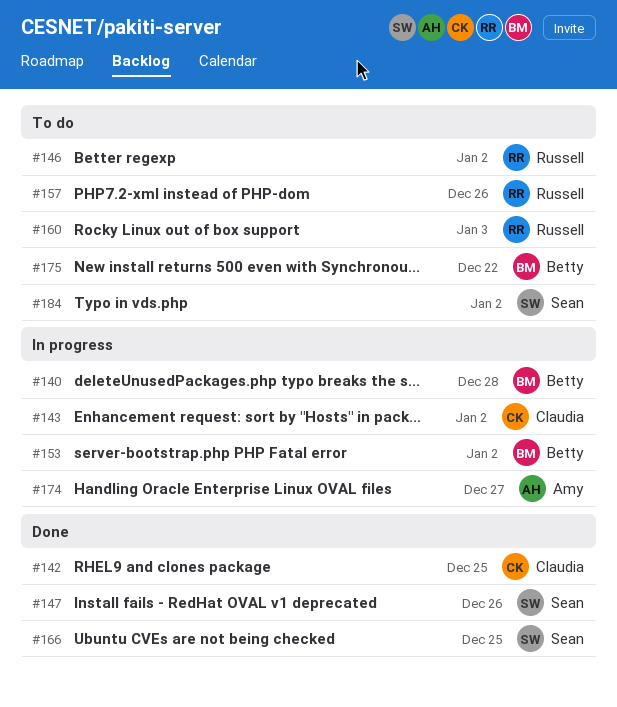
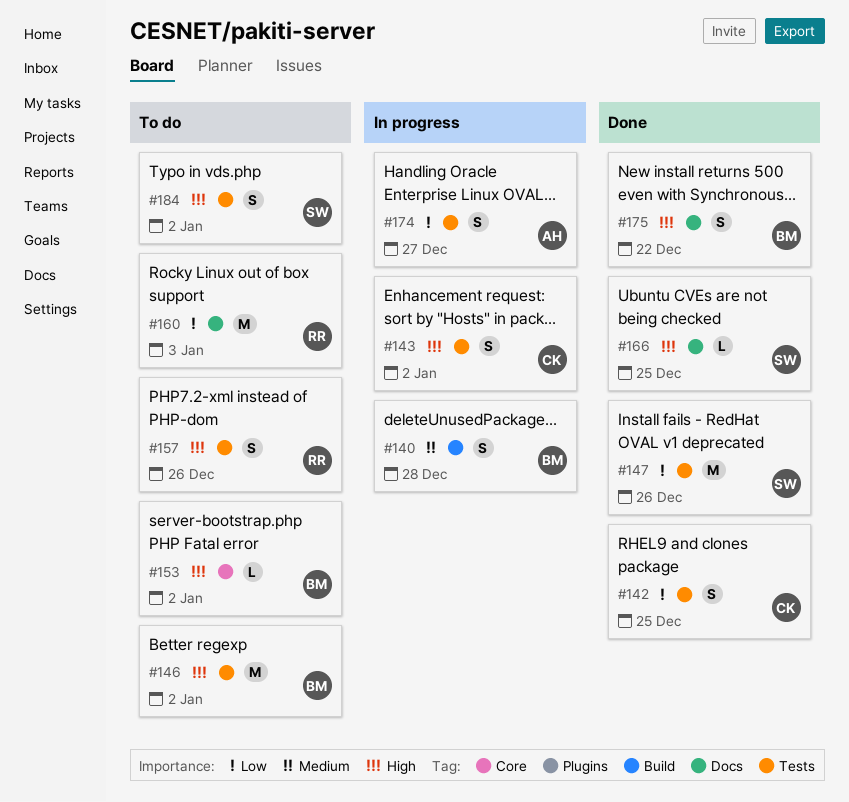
#146, owner: Russell -> Betty
#153, status: In progress -> To do
#175, status: To do -> Done

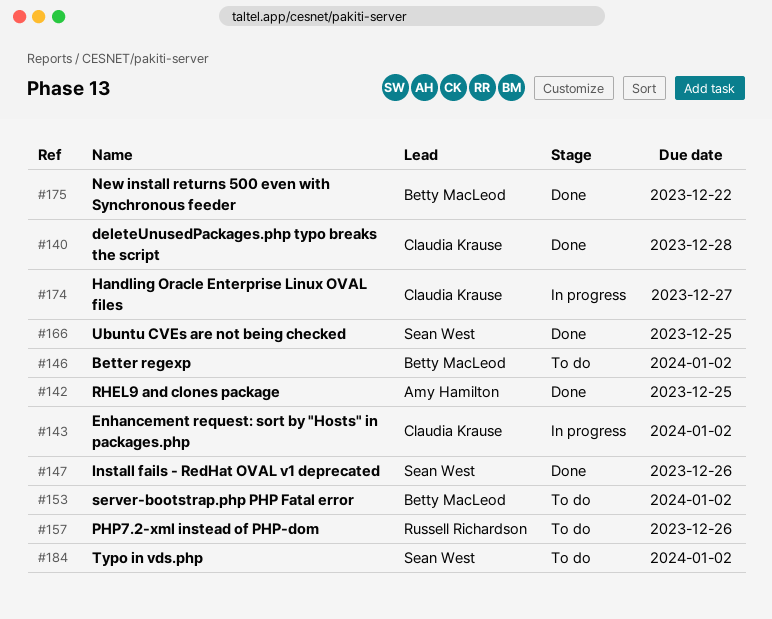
#140, status: In progress -> Done
#140, owner: Betty MacLeod -> Claudia Krause
#142, owner: Claudia Krause -> Amy Hamilton
#160: present -> none
#174, owner: Amy Hamilton -> Claudia Krause

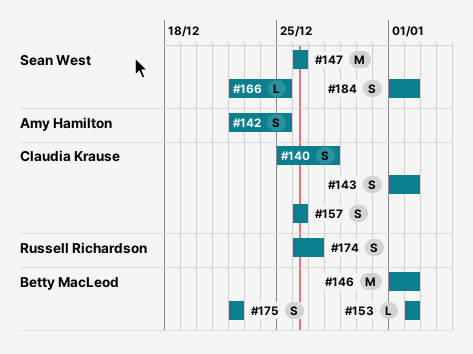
#157, owner: Russell Richardson -> Claudia Krause
#174, owner: Claudia Krause -> Russell Richardson

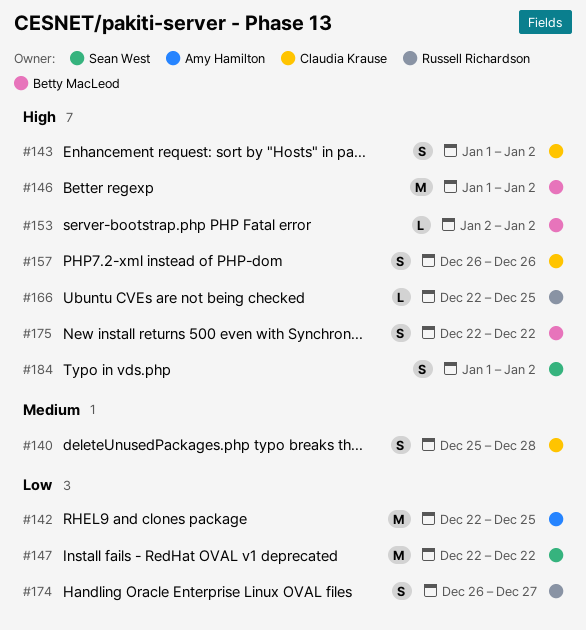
#142, estimate: S -> M
#147, start: Dec 26 -> Dec 22
#147, due: Dec 26 -> Dec 22
#166, owner: Sean West -> Russell Richardson

